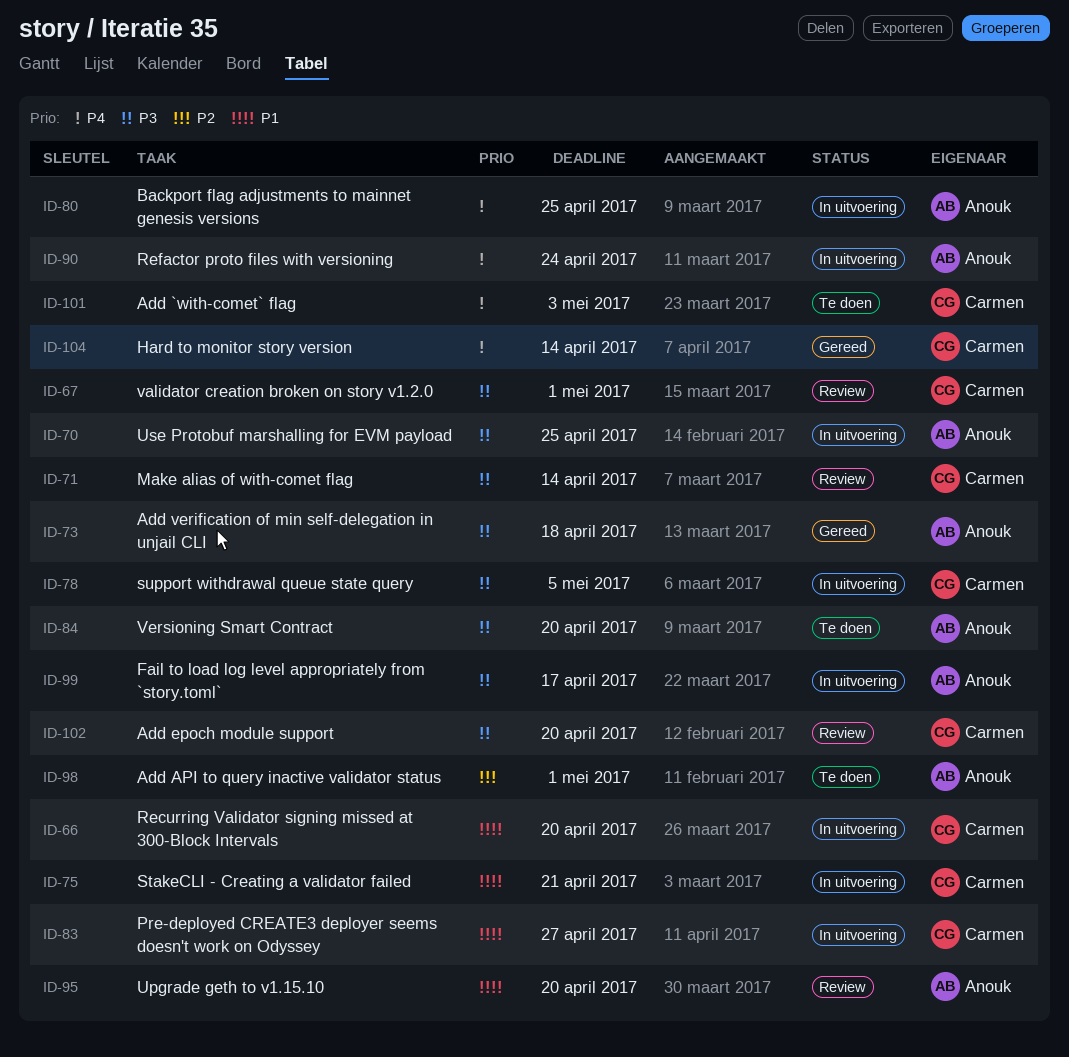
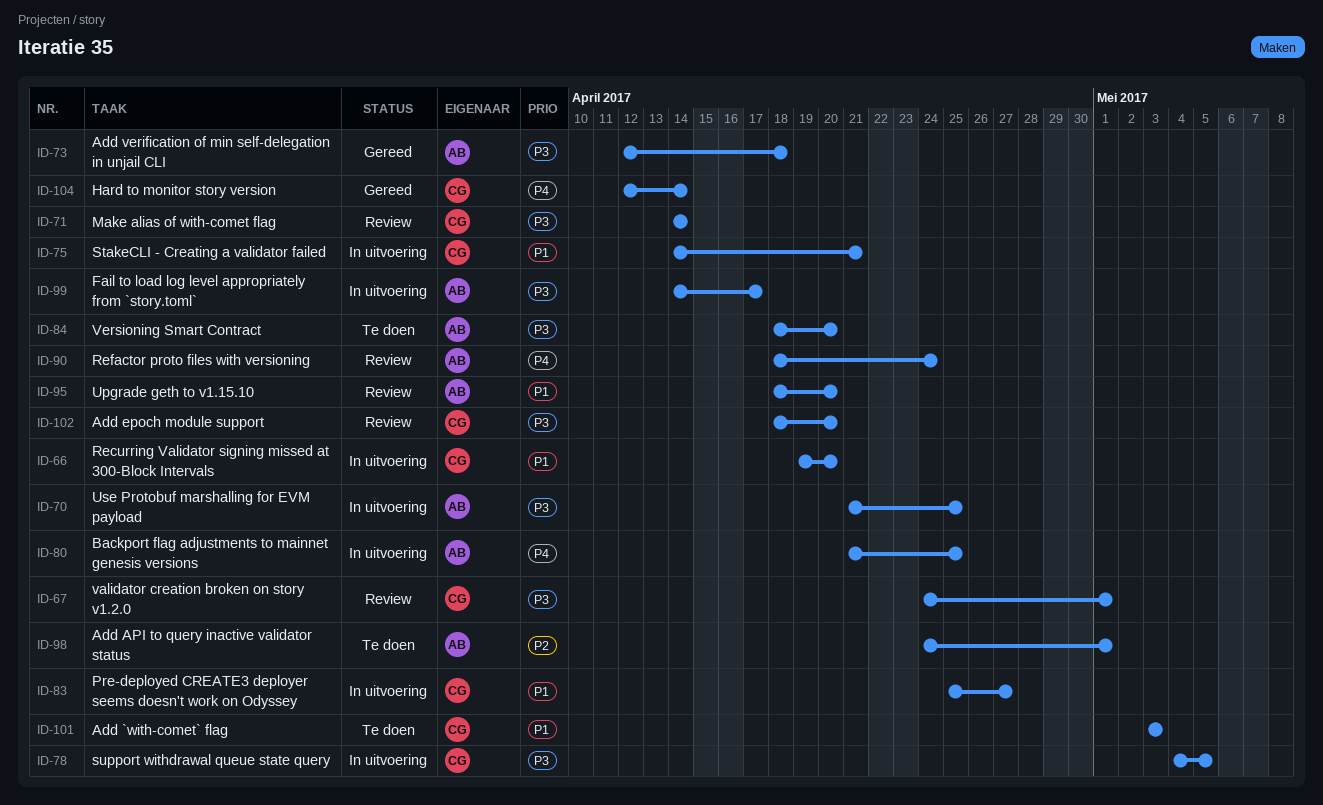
ID-90, status: In uitvoering -> Review
ID-101, priority: P4 -> P1

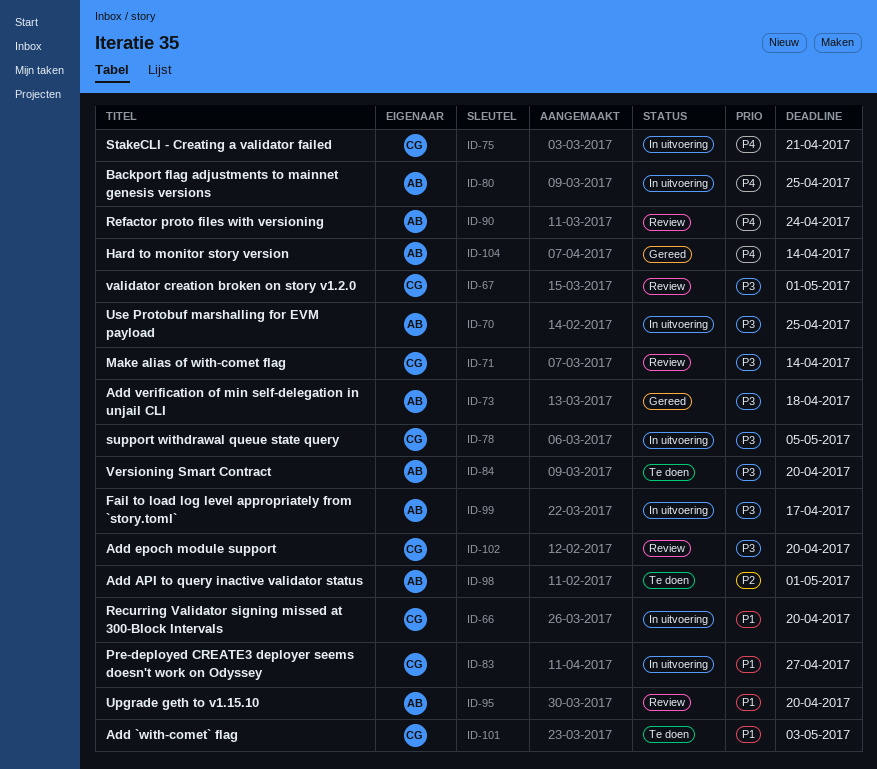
ID-75, priority: P1 -> P4
ID-104, owner: CG -> AB

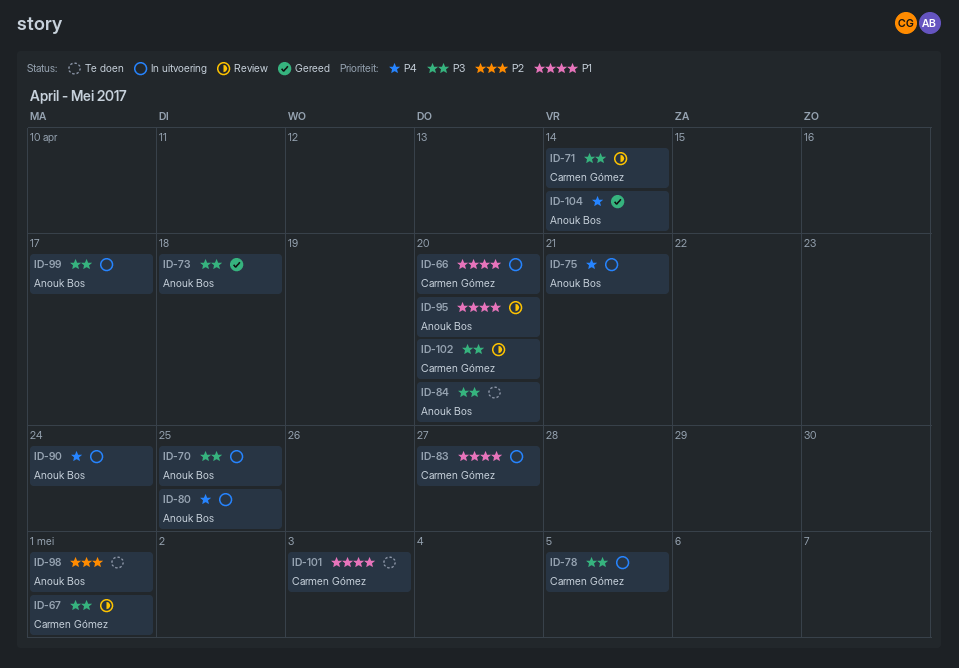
ID-75, owner: Carmen Gómez -> Anouk Bos
ID-90, status: Review -> In uitvoering

